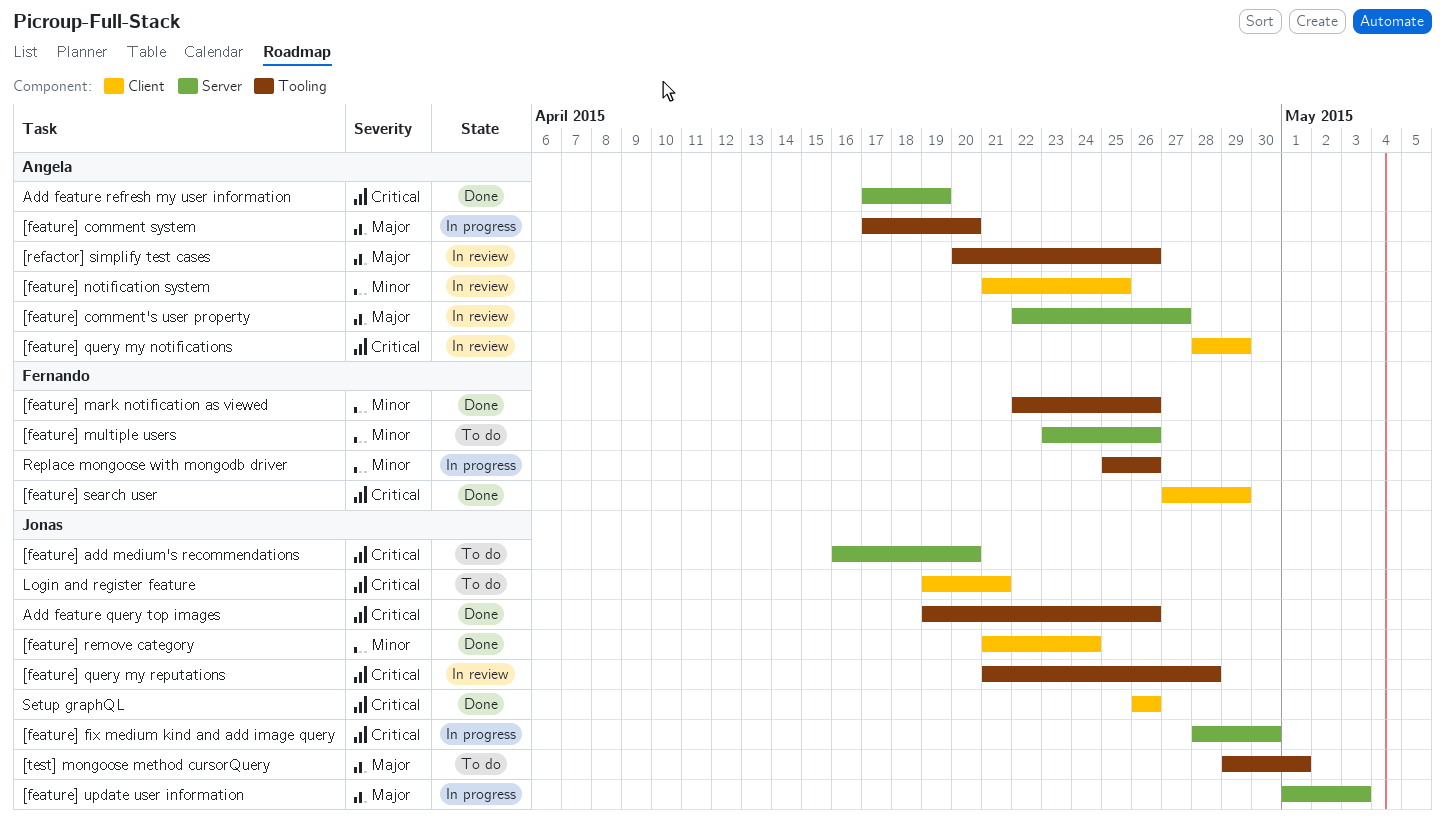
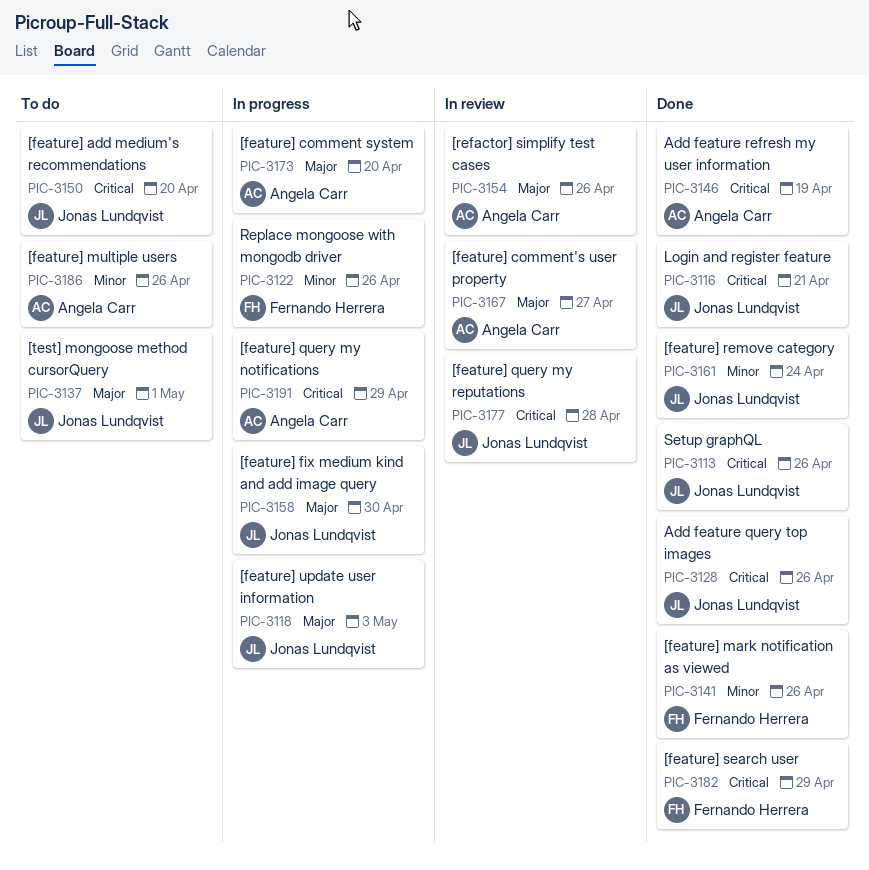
[feature] fix medium kind and add image query, priority: Critical -> Major
[feature] multiple users, owner: Fernando Herrera -> Angela Carr
[feature] notification system: present -> none
[feature] query my notifications, status: In review -> In progress
Login and register feature, status: To do -> Done

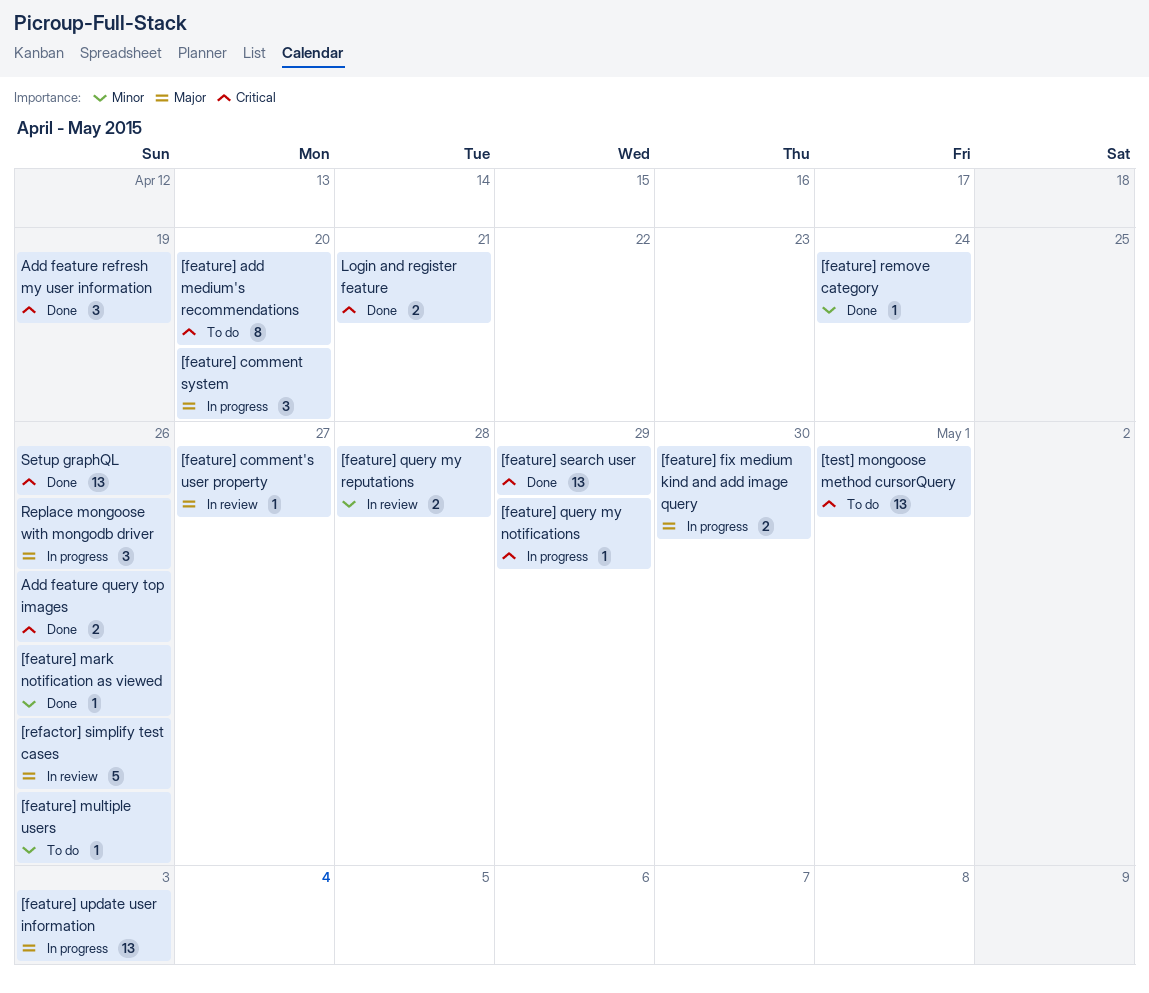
[feature] query my reputations, priority: Critical -> Minor
[test] mongoose method cursorQuery, priority: Major -> Critical
Replace mongoose with mongodb driver, priority: Minor -> Major

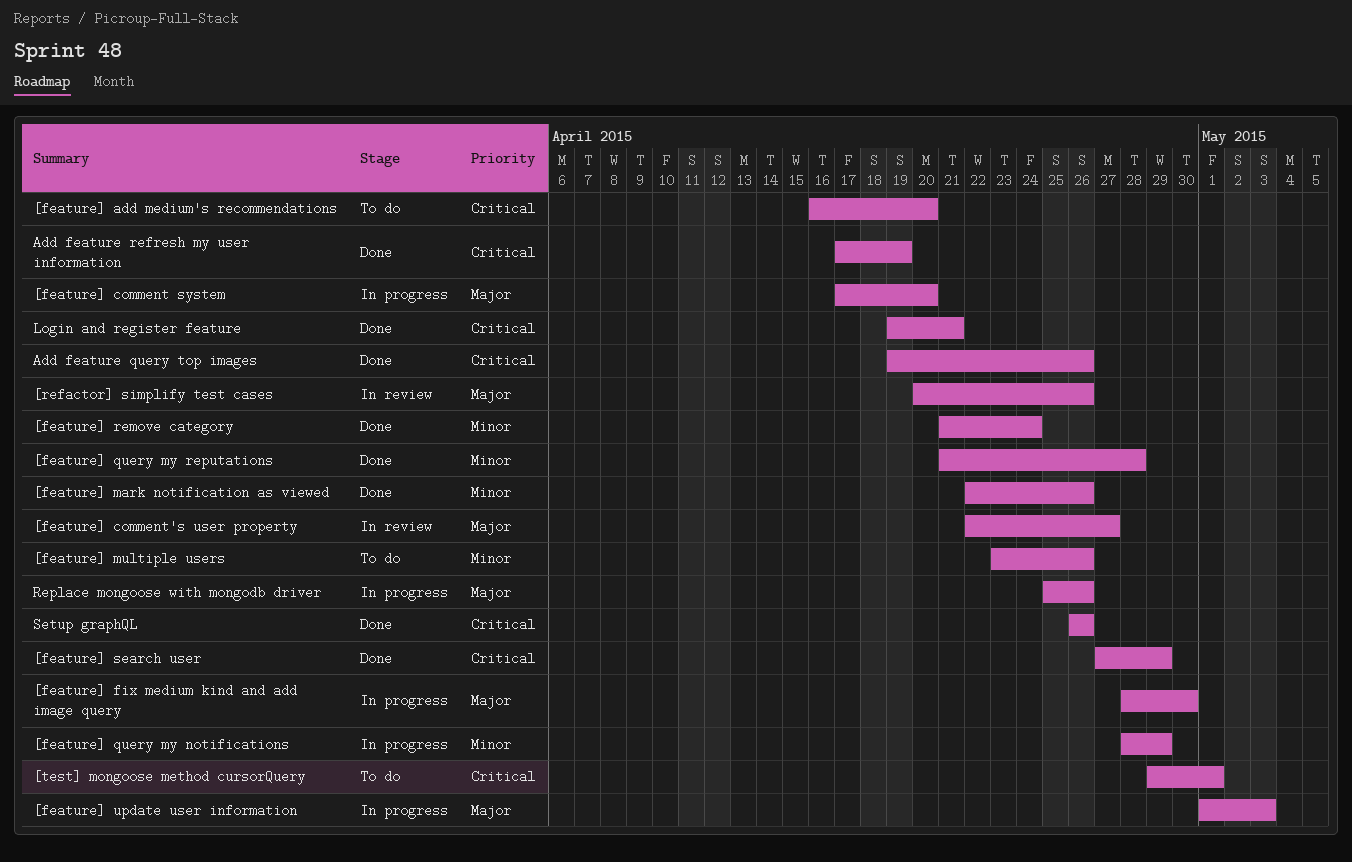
[feature] query my notifications, priority: Critical -> Minor
[feature] query my reputations, status: In review -> Done

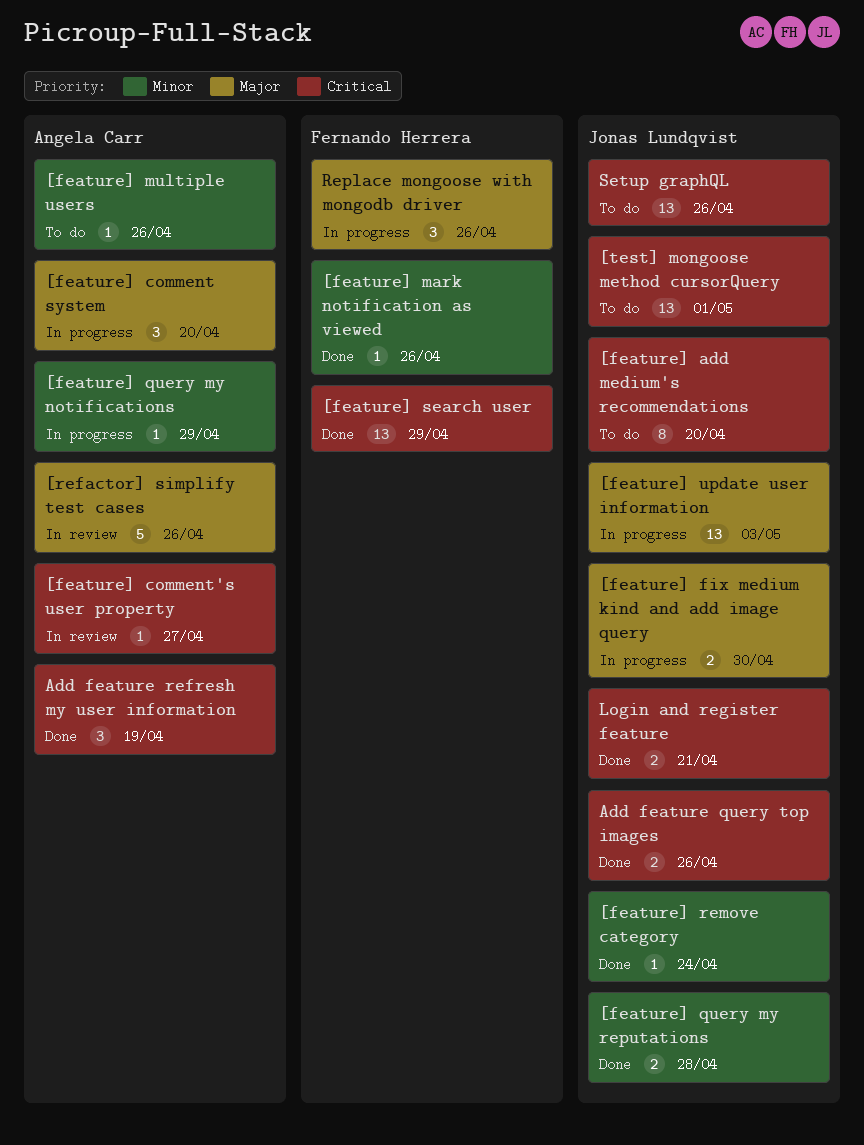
[feature] comment's user property, priority: Major -> Critical
Setup graphQL, status: Done -> To do

